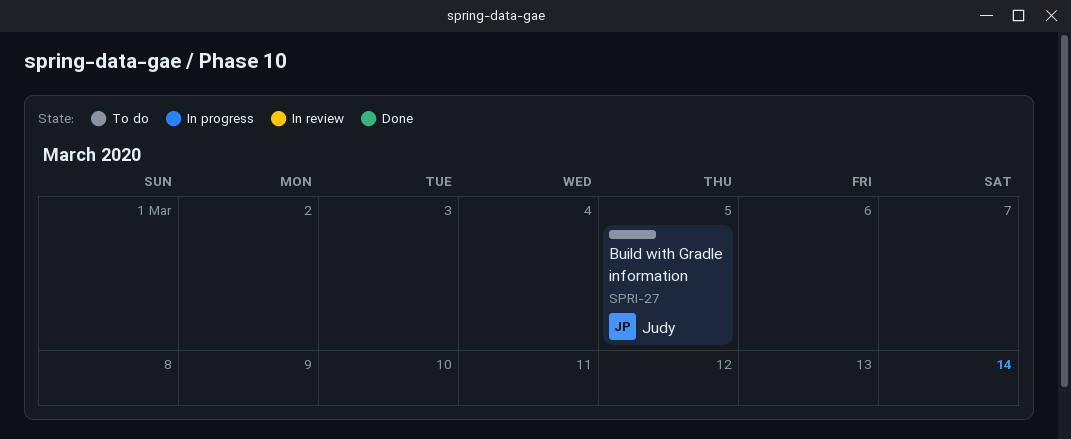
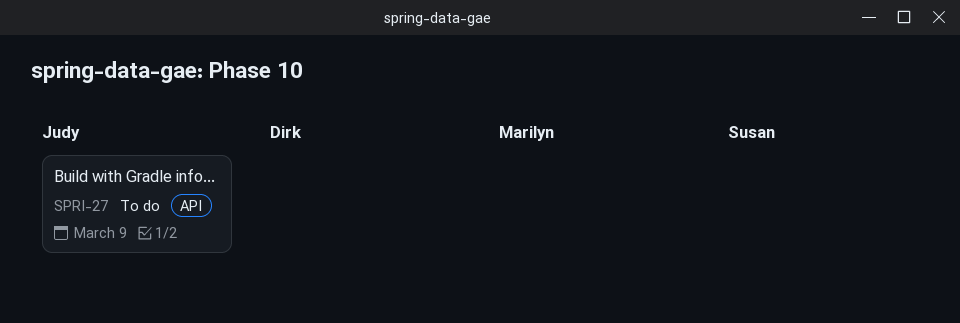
SPRI-27, due: Mar 5 -> Mar 9

